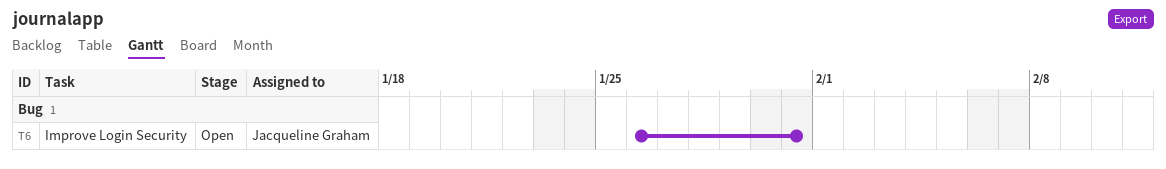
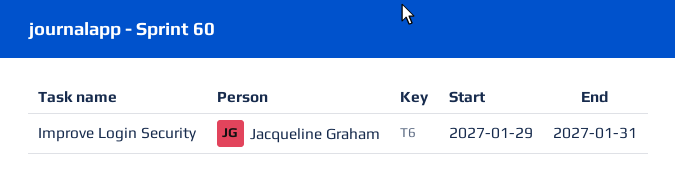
T6, start: Jan 26 -> Jan 29

